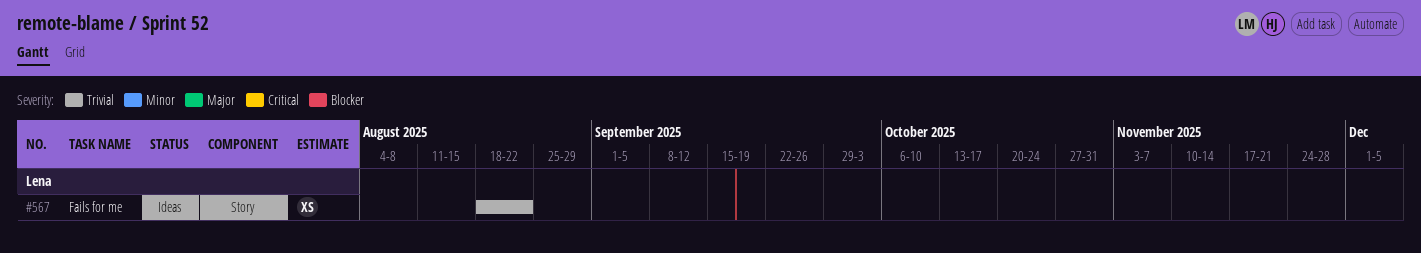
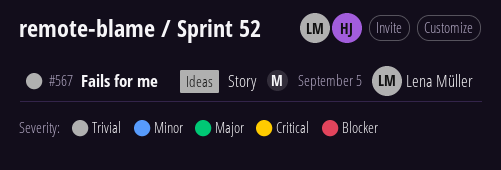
#567, estimate: XS -> M
#567, due: Aug 22 -> Sep 5

